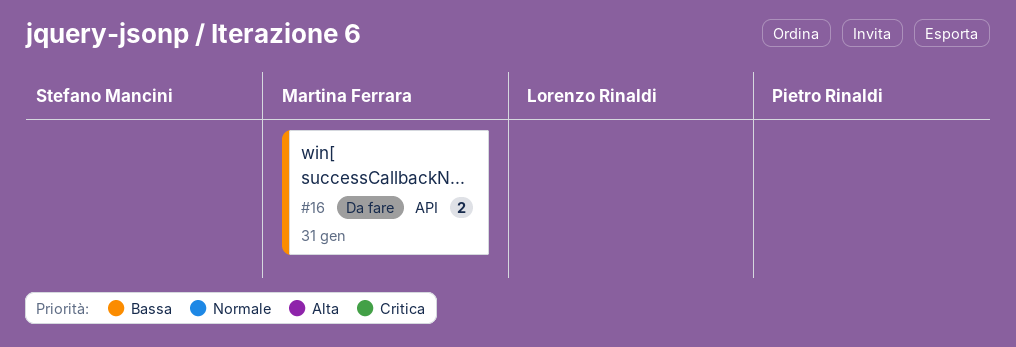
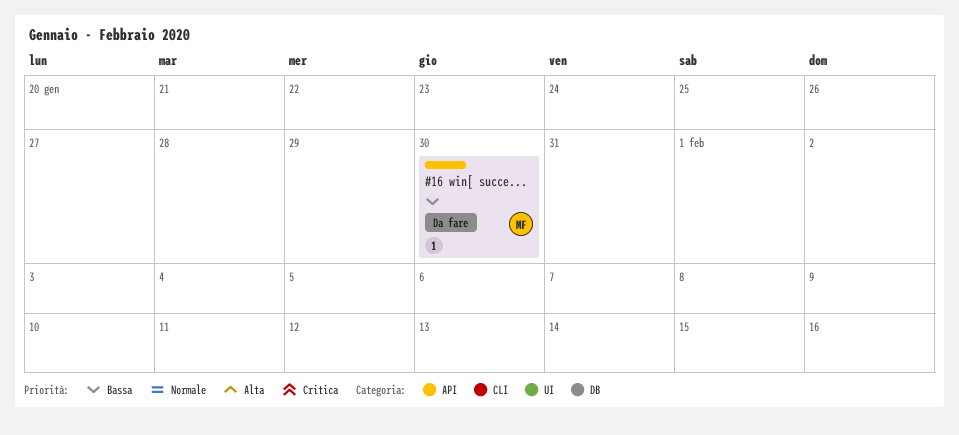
#16, estimate: 2 -> 1
#16, due: Jan 31 -> Jan 30

